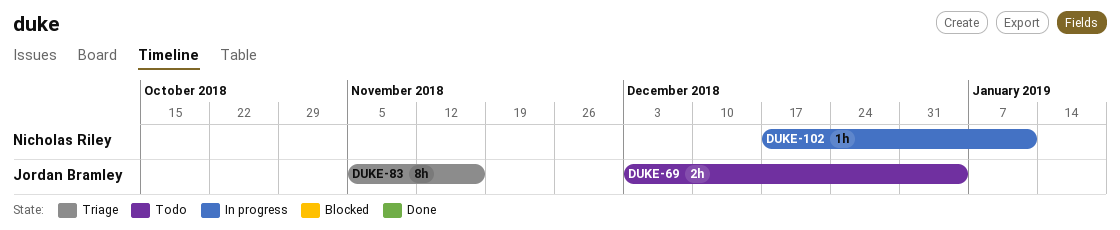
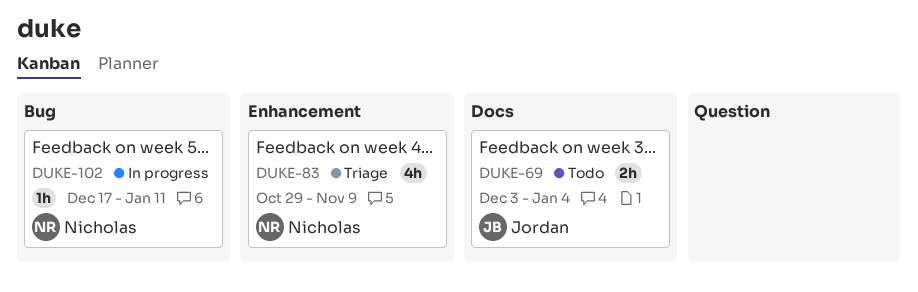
DUKE-83, owner: Jordan Bramley -> Nicholas Riley
DUKE-83, estimate: 8h -> 4h
DUKE-83, start: Nov 5 -> Oct 29
DUKE-83, due: Nov 16 -> Nov 9

